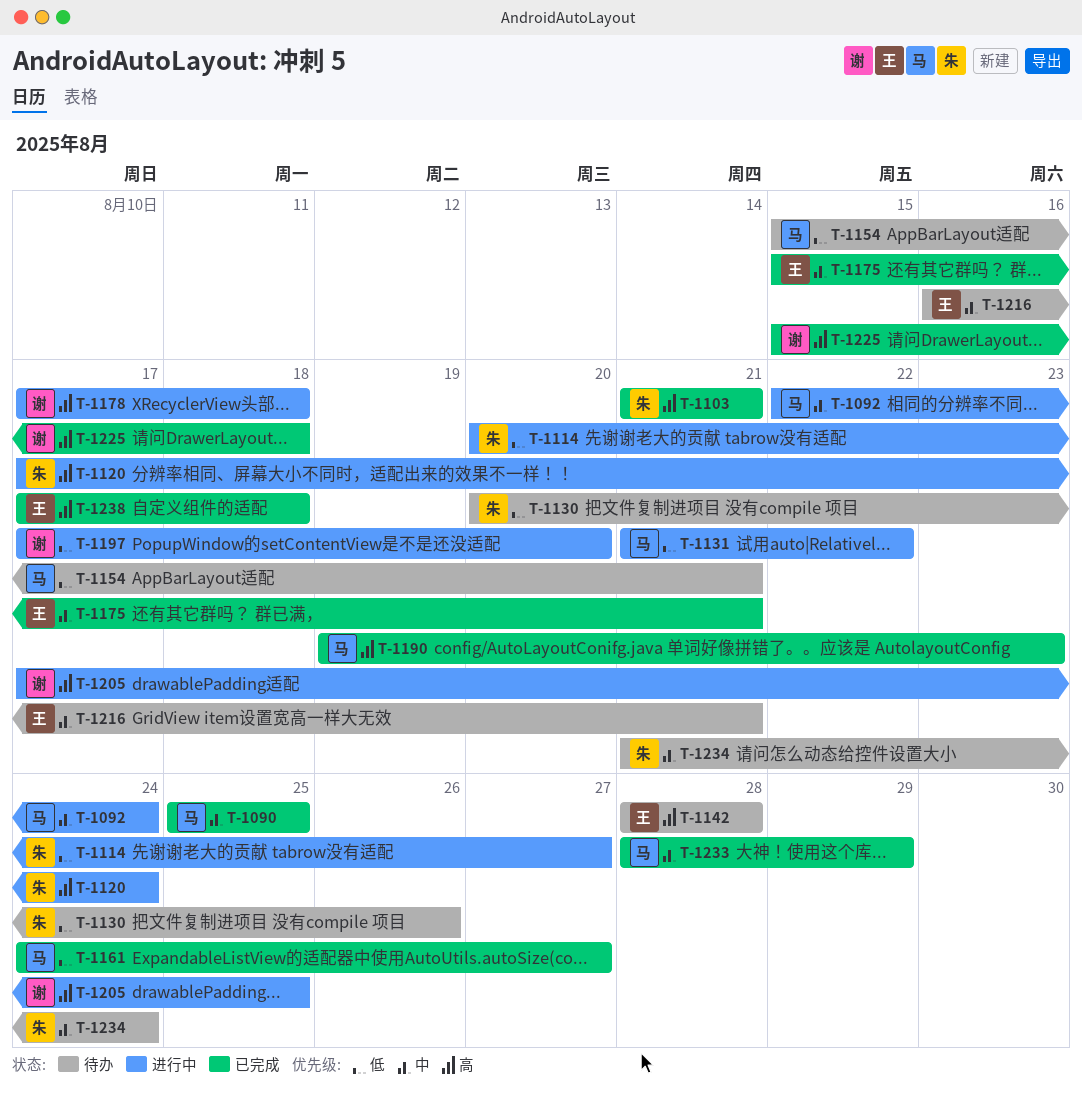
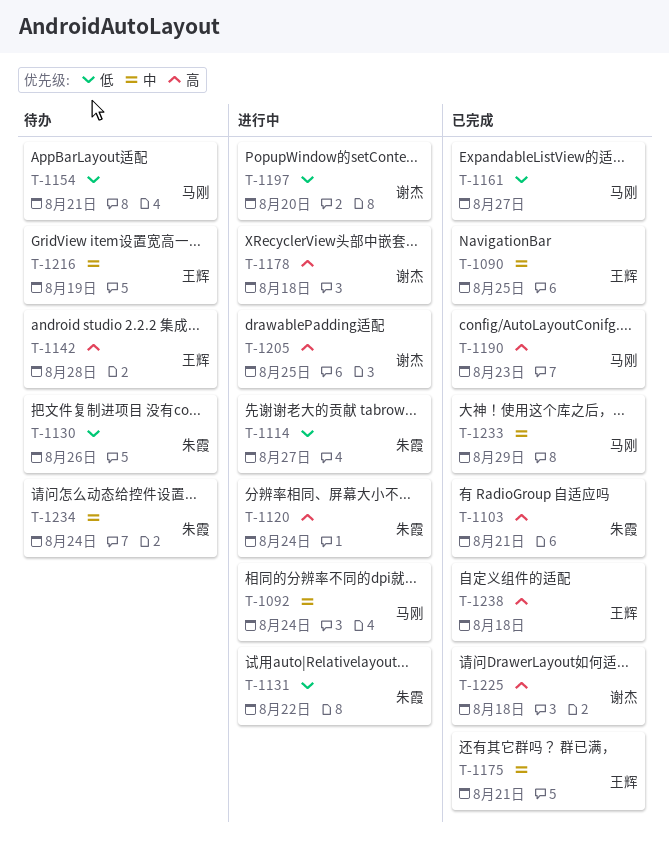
T-1090, owner: 马刚 -> 王辉
T-1131, owner: 马刚 -> 朱霞
T-1216, due: Aug 21 -> Aug 19

